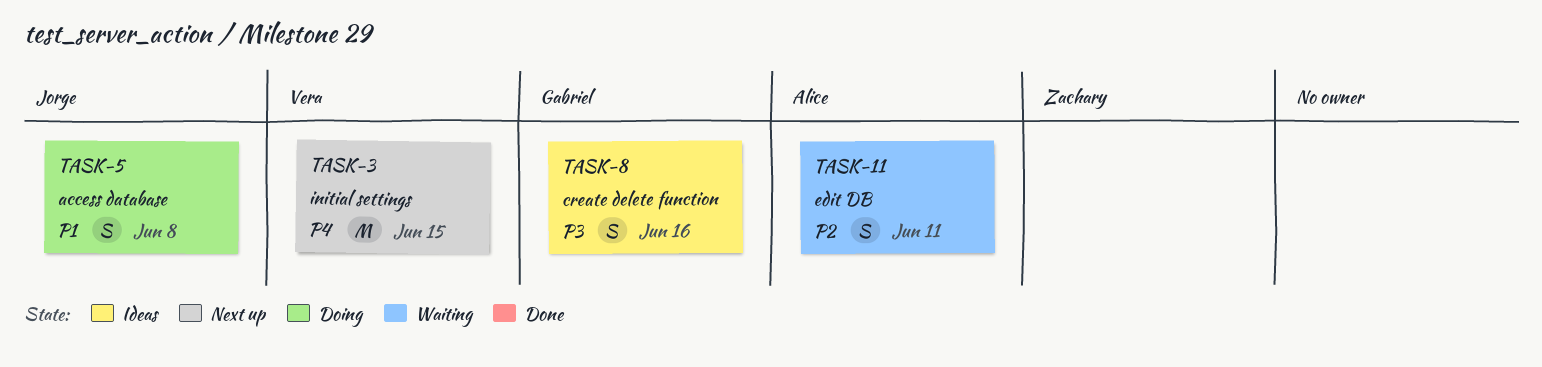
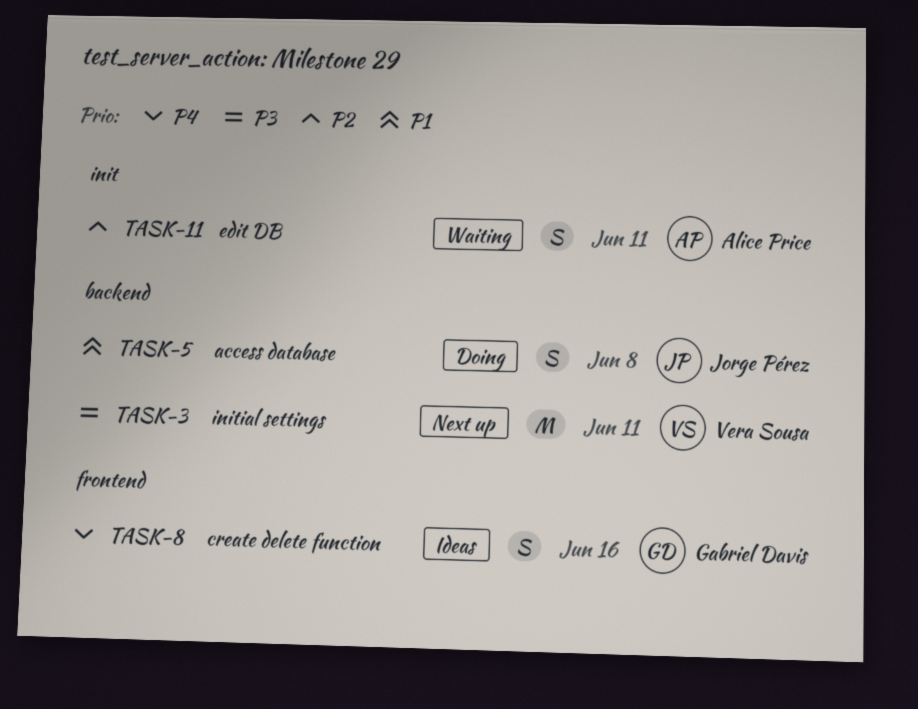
TASK-3, priority: P4 -> P3
TASK-3, due: Jun 15 -> Jun 11
TASK-8, priority: P3 -> P4

